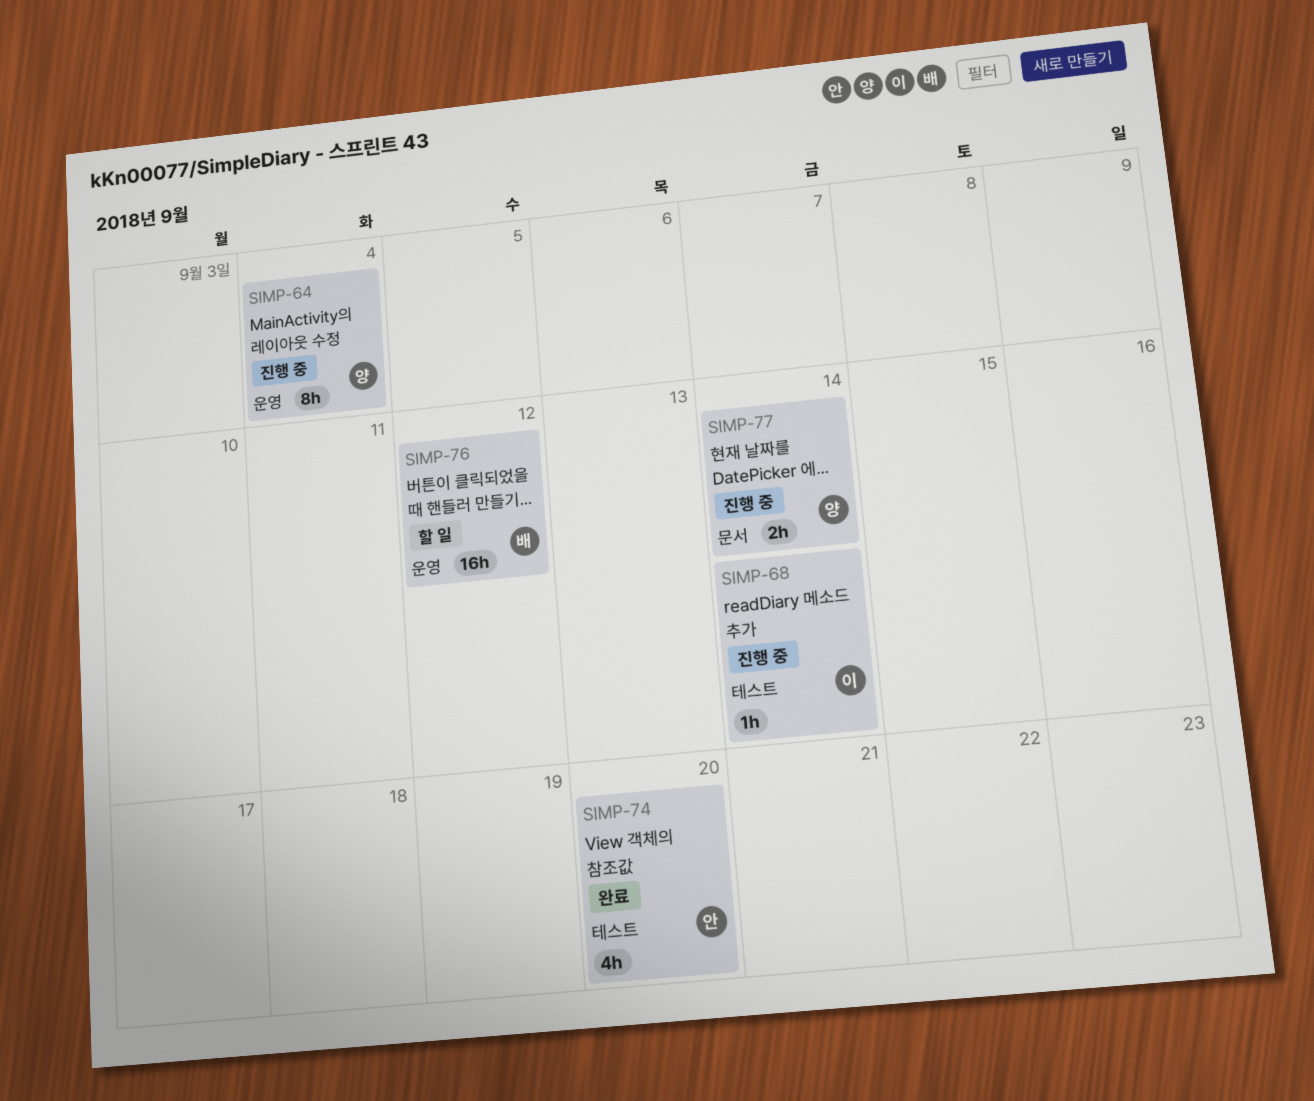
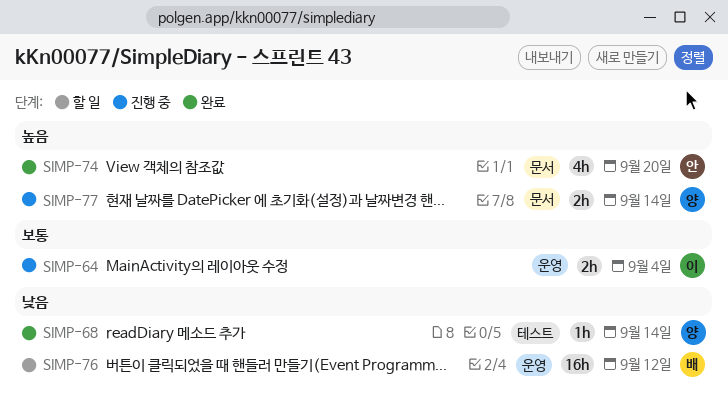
SIMP-64, owner: 양 -> 이
SIMP-64, estimate: 8h -> 2h
SIMP-68, status: 진행 중 -> 완료
SIMP-68, owner: 이 -> 양
SIMP-74, label: 테스트 -> 문서

